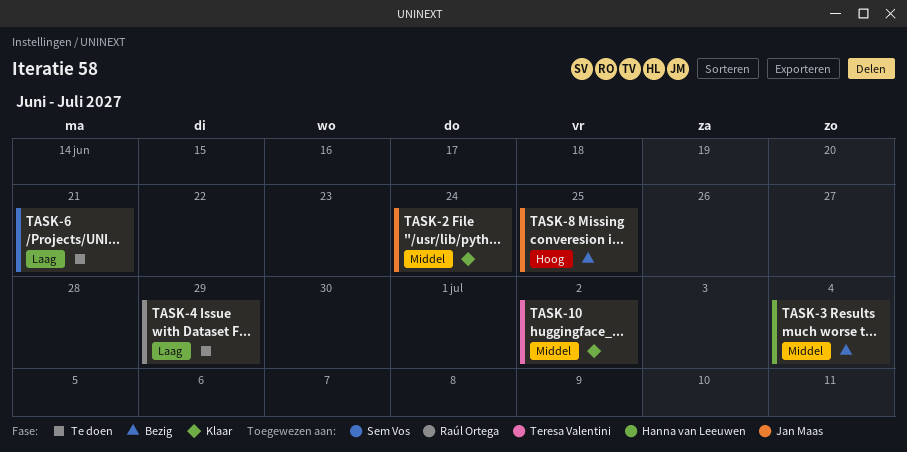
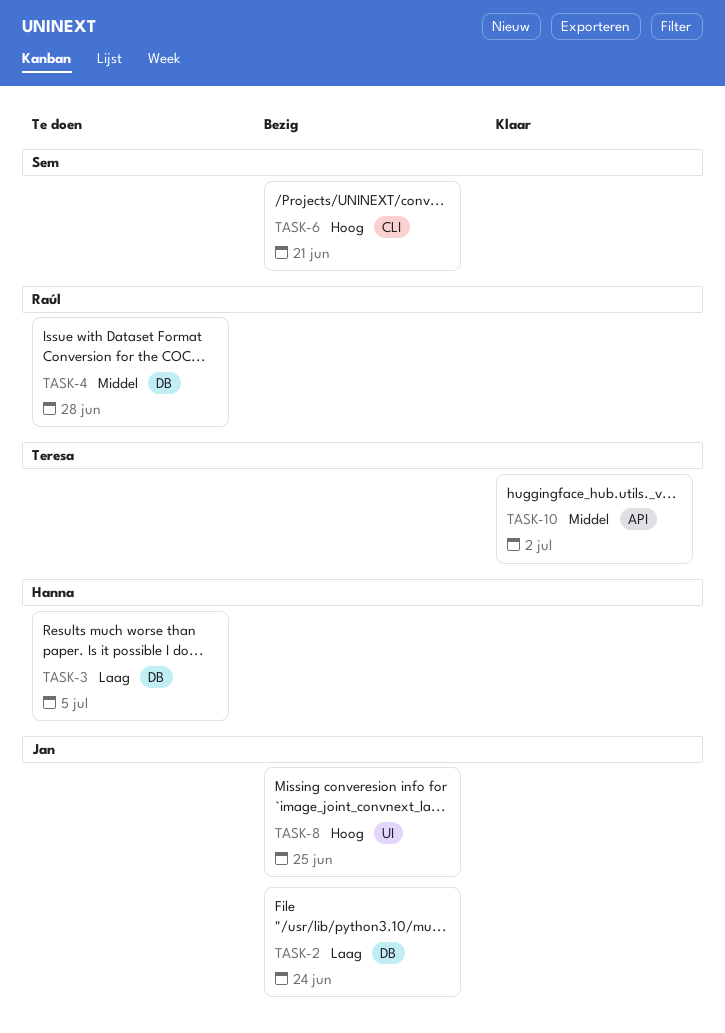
TASK-2, status: Klaar -> Bezig
TASK-2, priority: Middel -> Laag
TASK-3, status: Bezig -> Te doen
TASK-3, priority: Middel -> Laag
TASK-3, due: Jul 4 -> Jul 5
TASK-4, priority: Laag -> Middel
TASK-4, due: Jun 29 -> Jun 28
TASK-6, status: Te doen -> Bezig
TASK-6, priority: Laag -> Hoog

